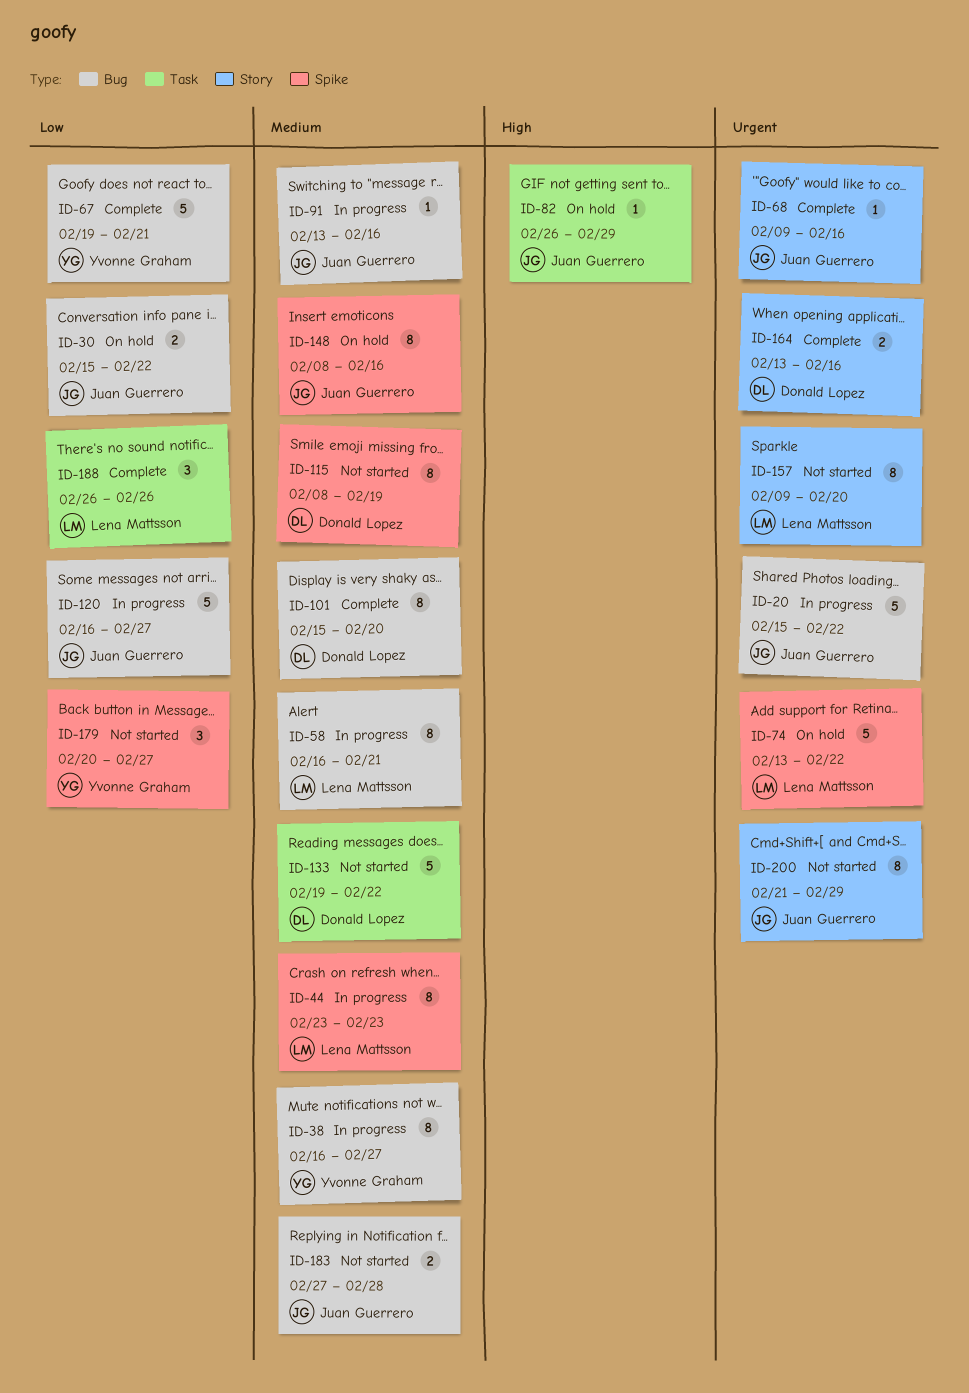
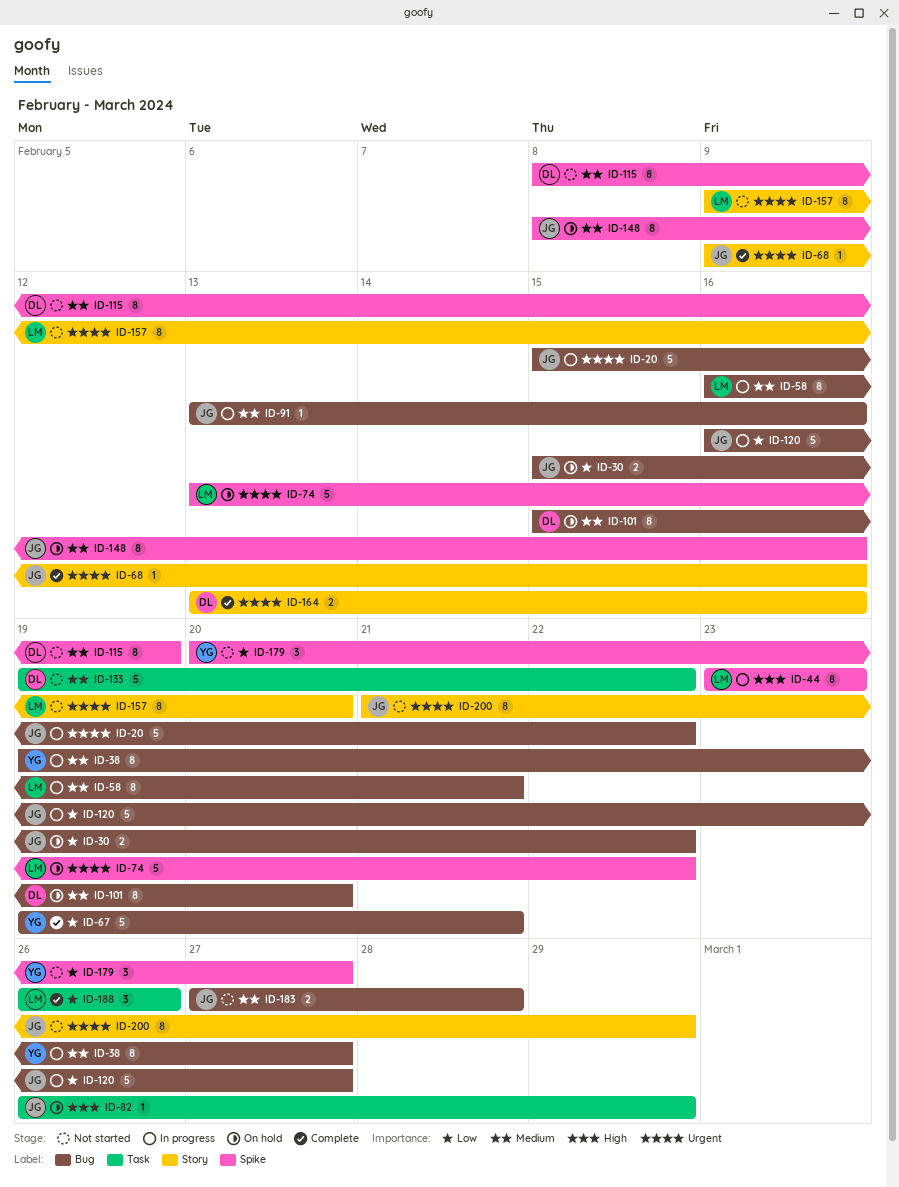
ID-38, start: Feb 16 -> Feb 19
ID-44, priority: Medium -> High
ID-101, status: Complete -> On hold

